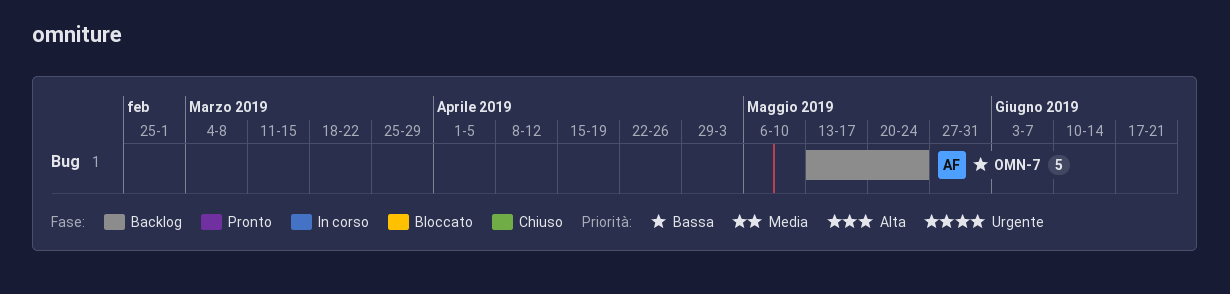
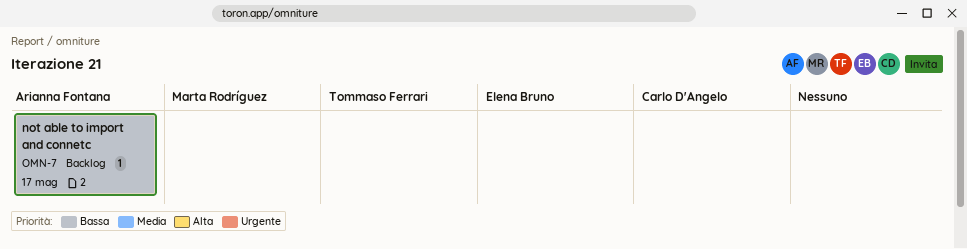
OMN-7, estimate: 5 -> 1
OMN-7, due: May 24 -> May 17

